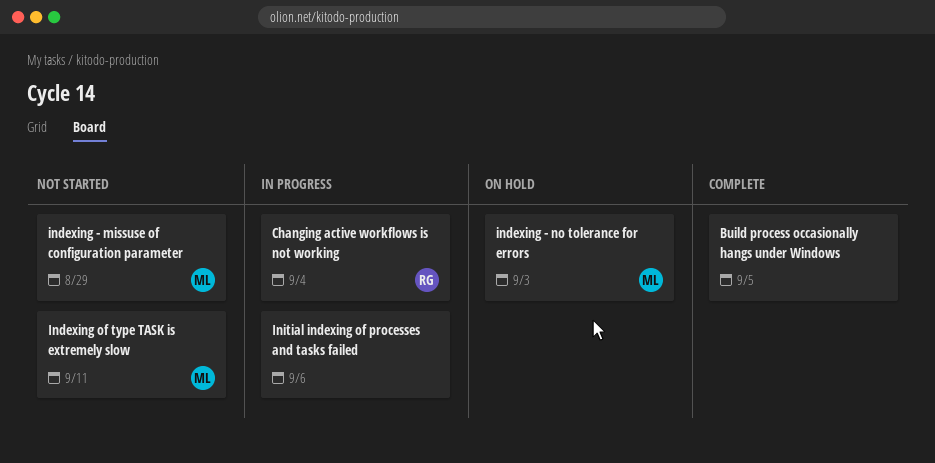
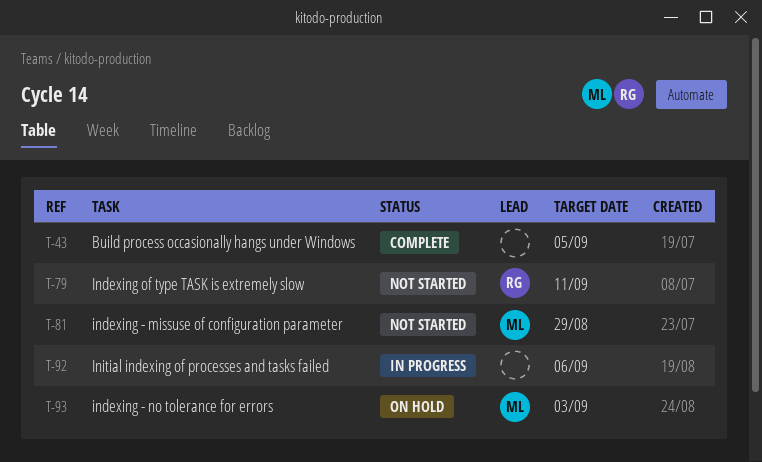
Changing active workflows is not working: present -> none
Indexing of type TASK is extremely slow, owner: ML -> RG

